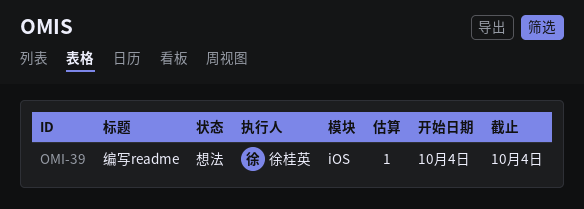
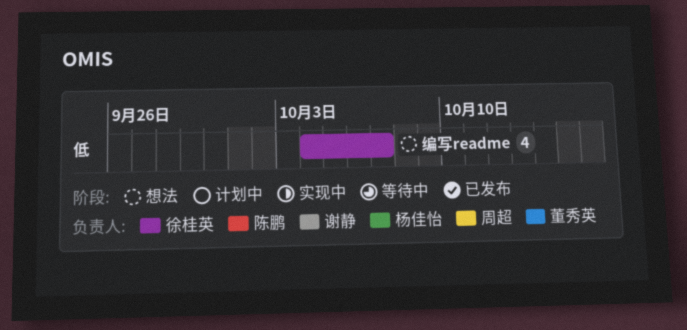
编写readme, estimate: 1 -> 4
编写readme, due: Oct 4 -> Oct 7

